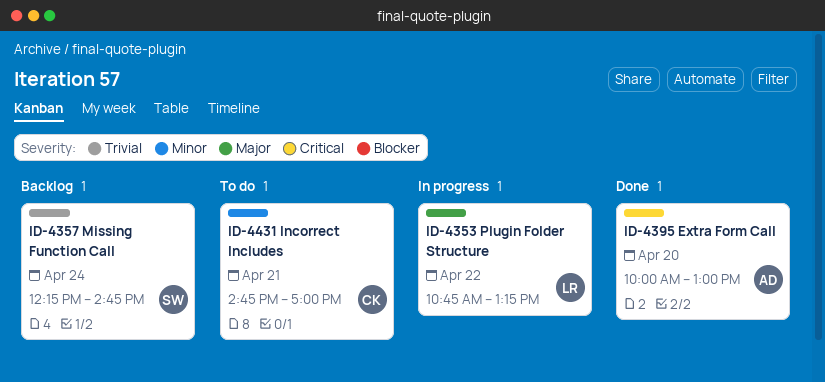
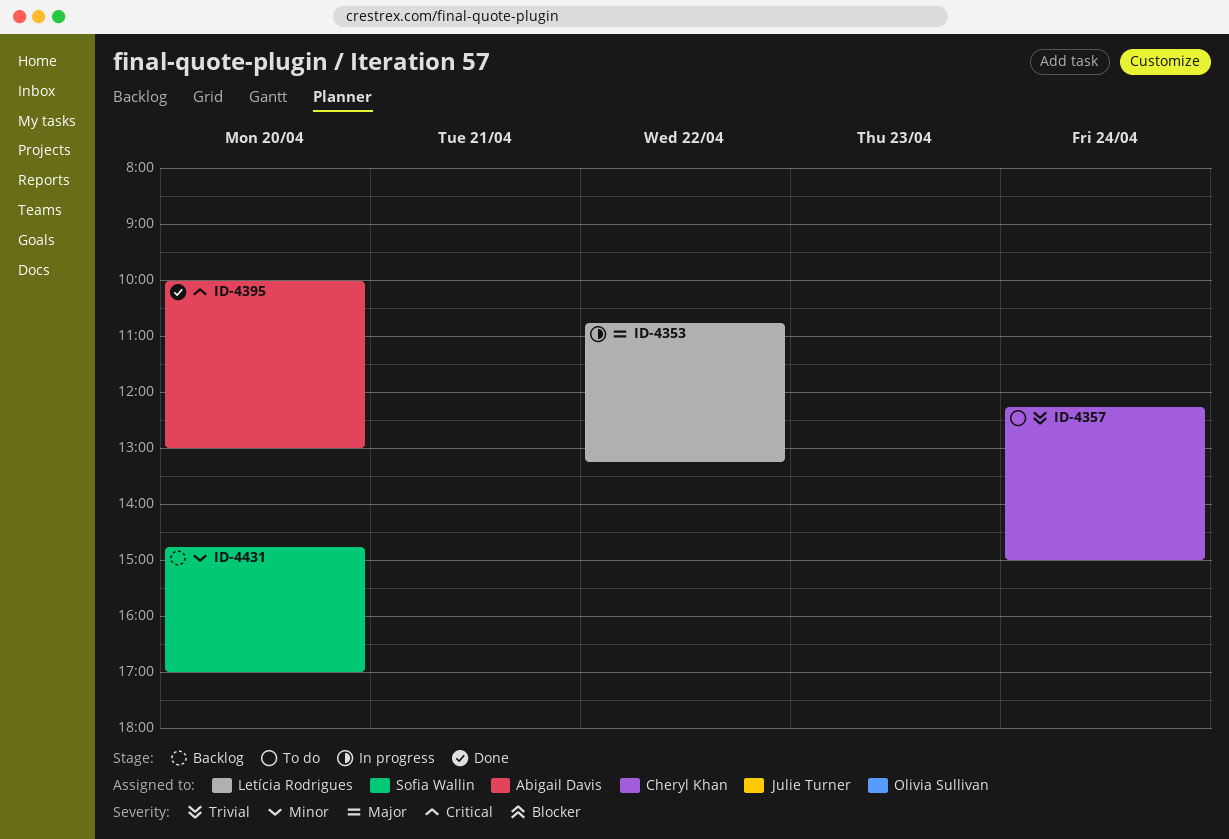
ID-4357, status: Backlog -> To do
ID-4357, owner: Sofia Wallin -> Cheryl Khan
ID-4357, ends: 14:45 -> 15:00
ID-4431, status: To do -> Backlog
ID-4431, owner: Cheryl Khan -> Sofia Wallin
ID-4431, day: Apr 21 -> Apr 20

